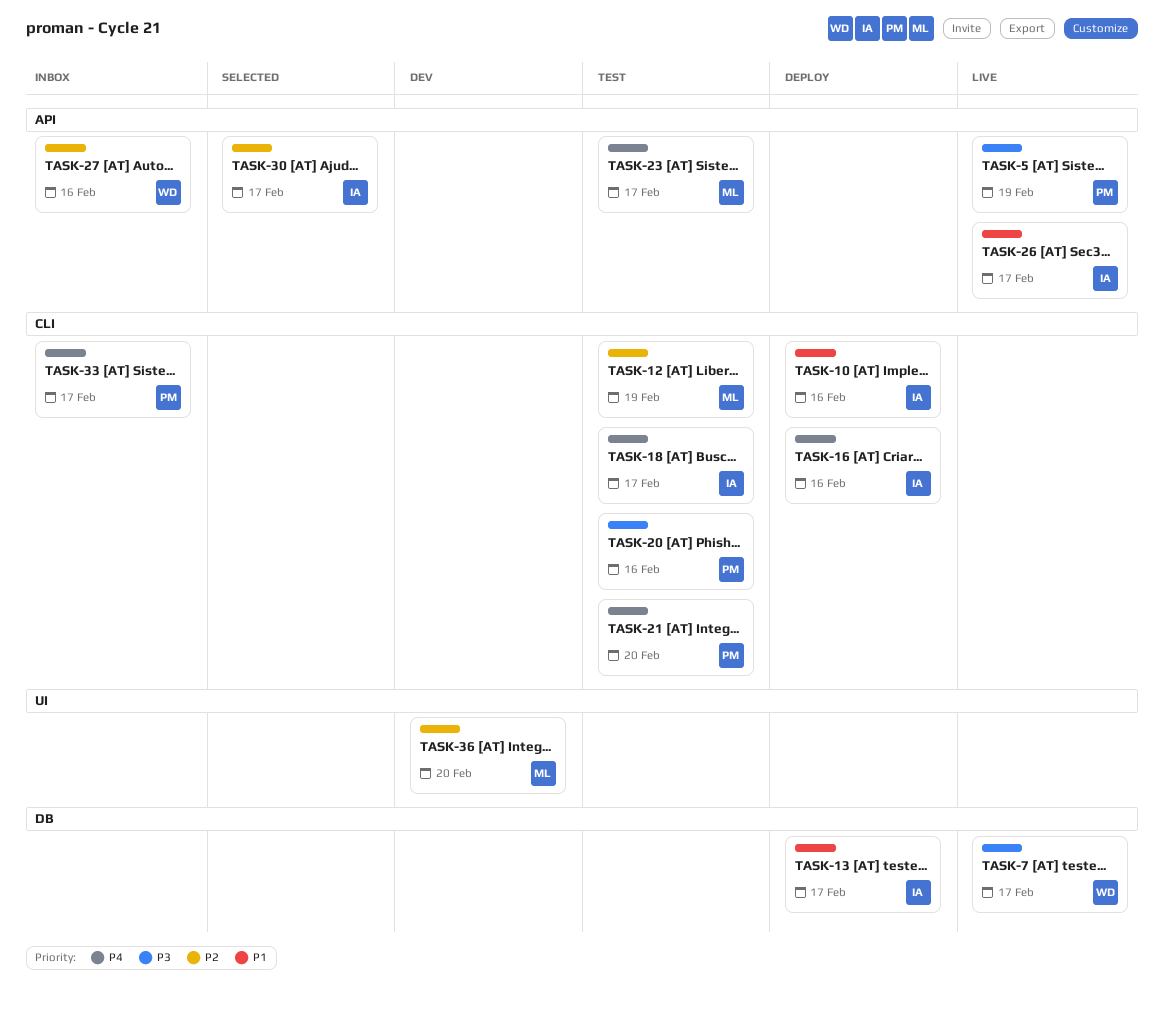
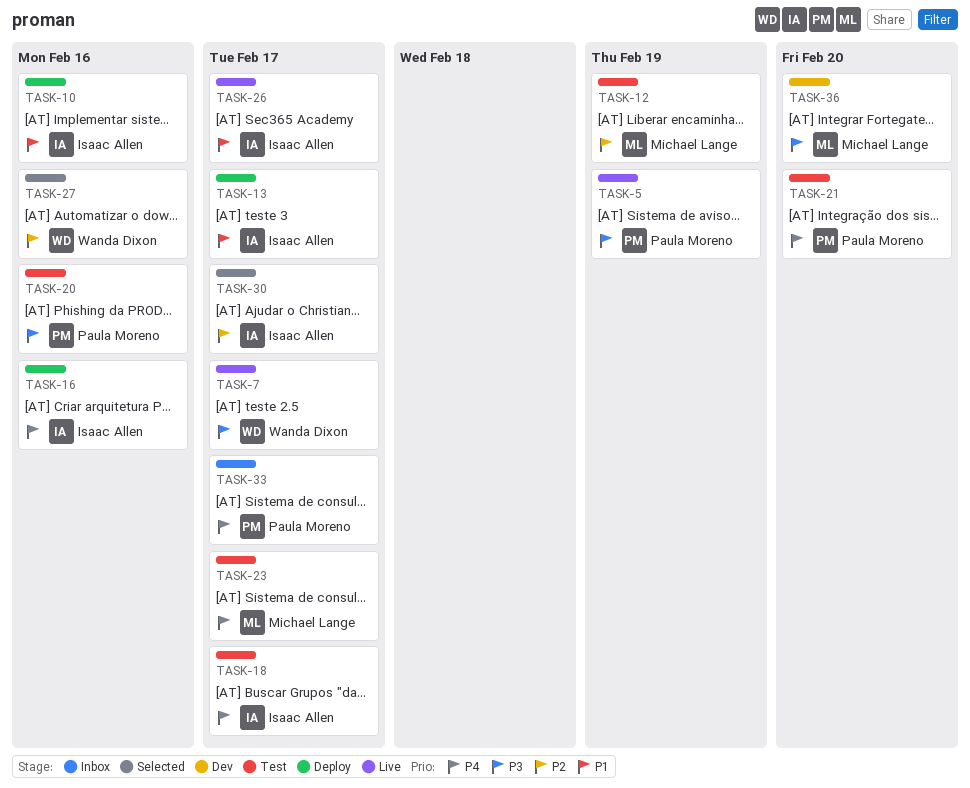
TASK-27, status: Inbox -> Selected
TASK-36, priority: P2 -> P3

